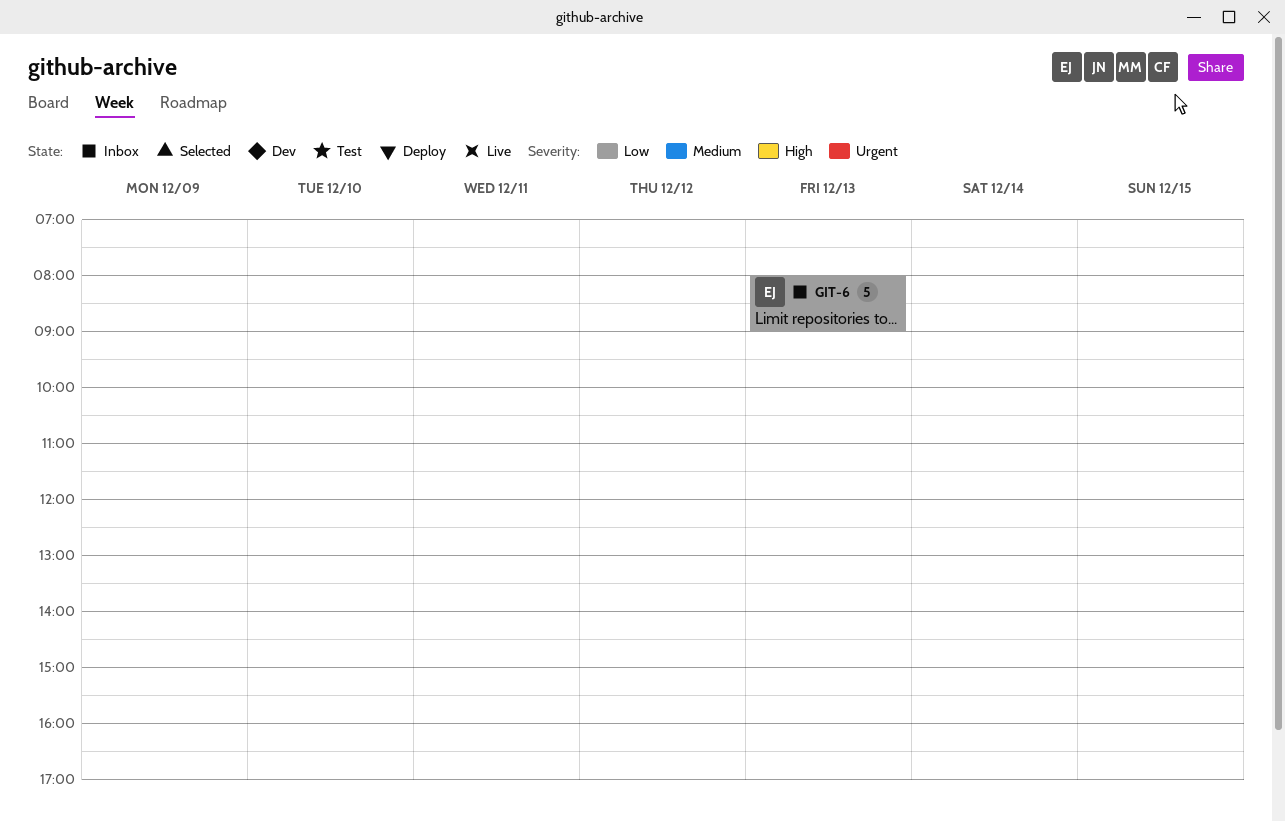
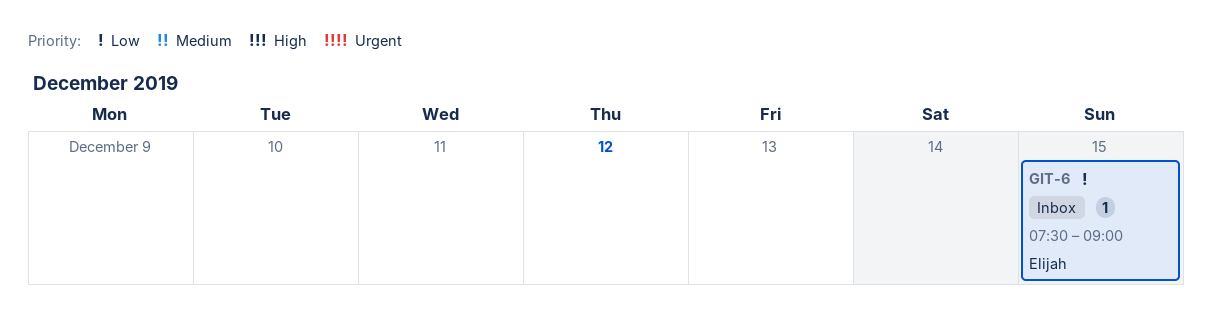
GIT-6, estimate: 5 -> 1
GIT-6, day: Dec 13 -> Dec 15
GIT-6, begins: 08:00 -> 07:30

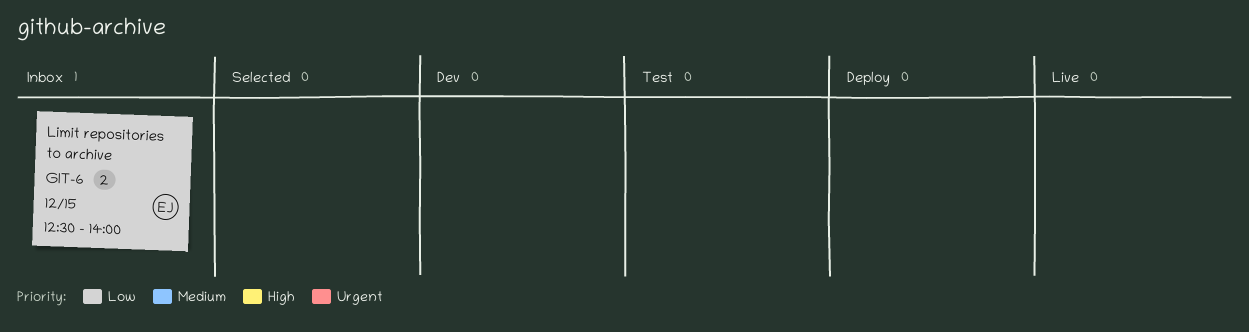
GIT-6, estimate: 1 -> 2
GIT-6, begins: 07:30 -> 12:30
GIT-6, ends: 09:00 -> 14:00

